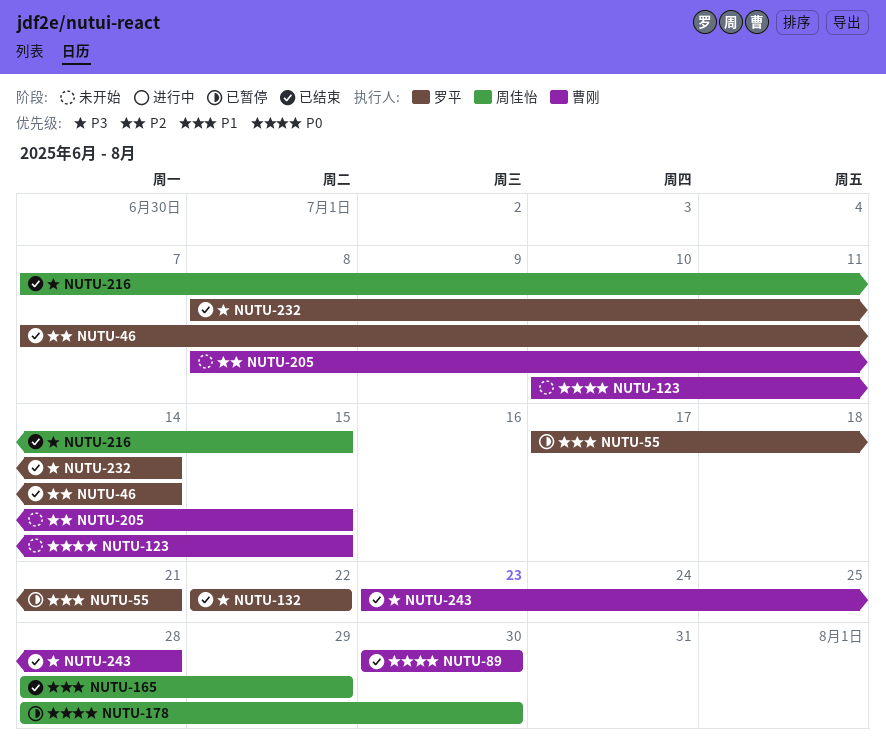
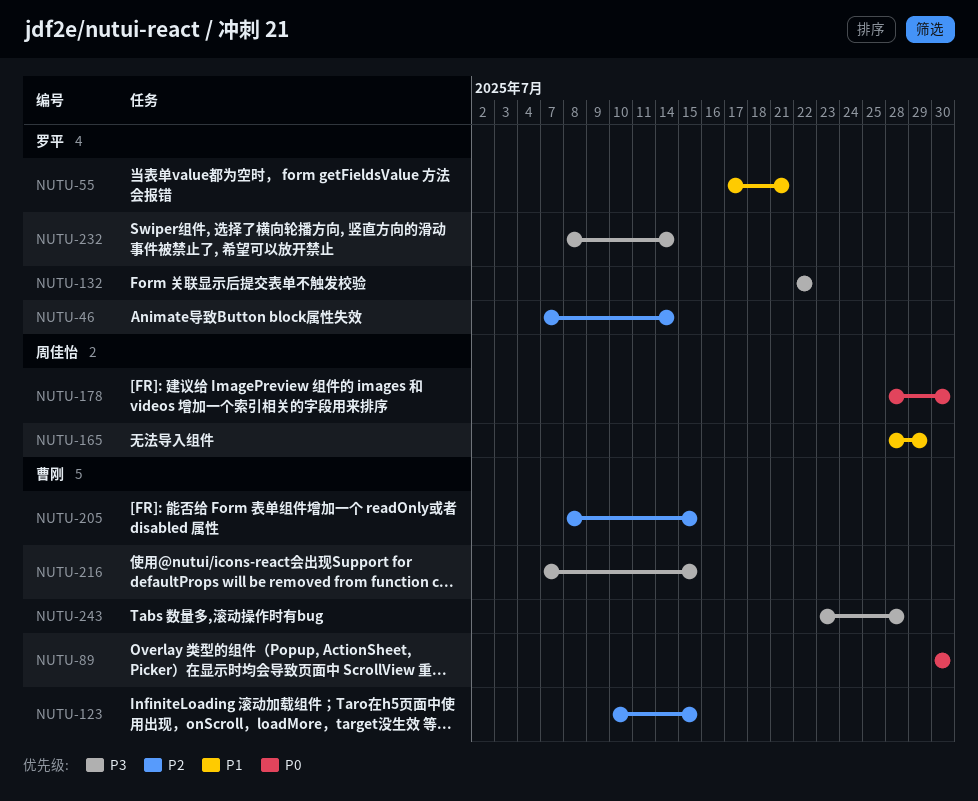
NUTU-123, priority: P0 -> P2
NUTU-216, owner: 周佳怡 -> 曹刚

